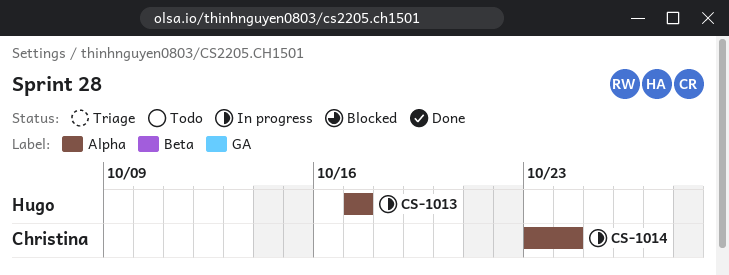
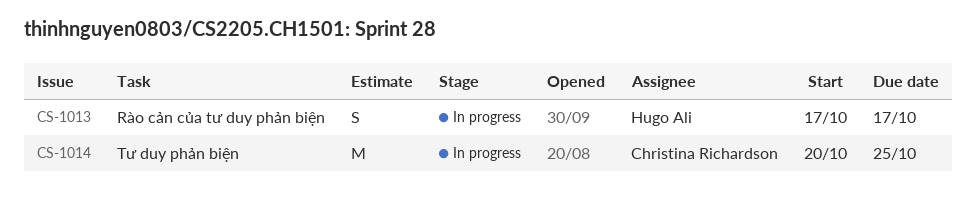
CS-1014, start: Oct 23 -> Oct 20
CS-1014, due: Oct 24 -> Oct 25

